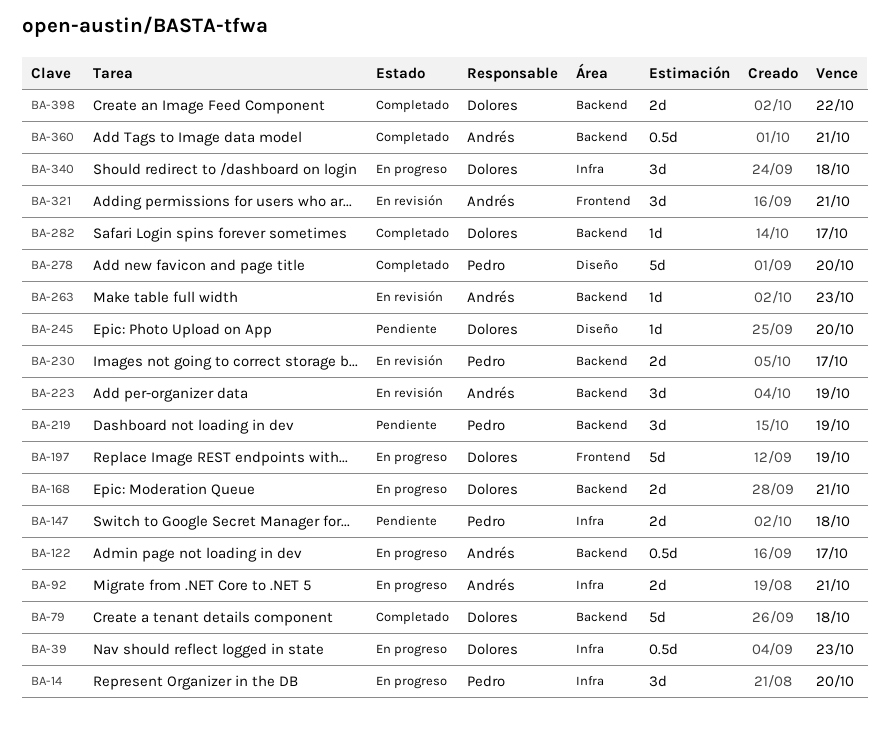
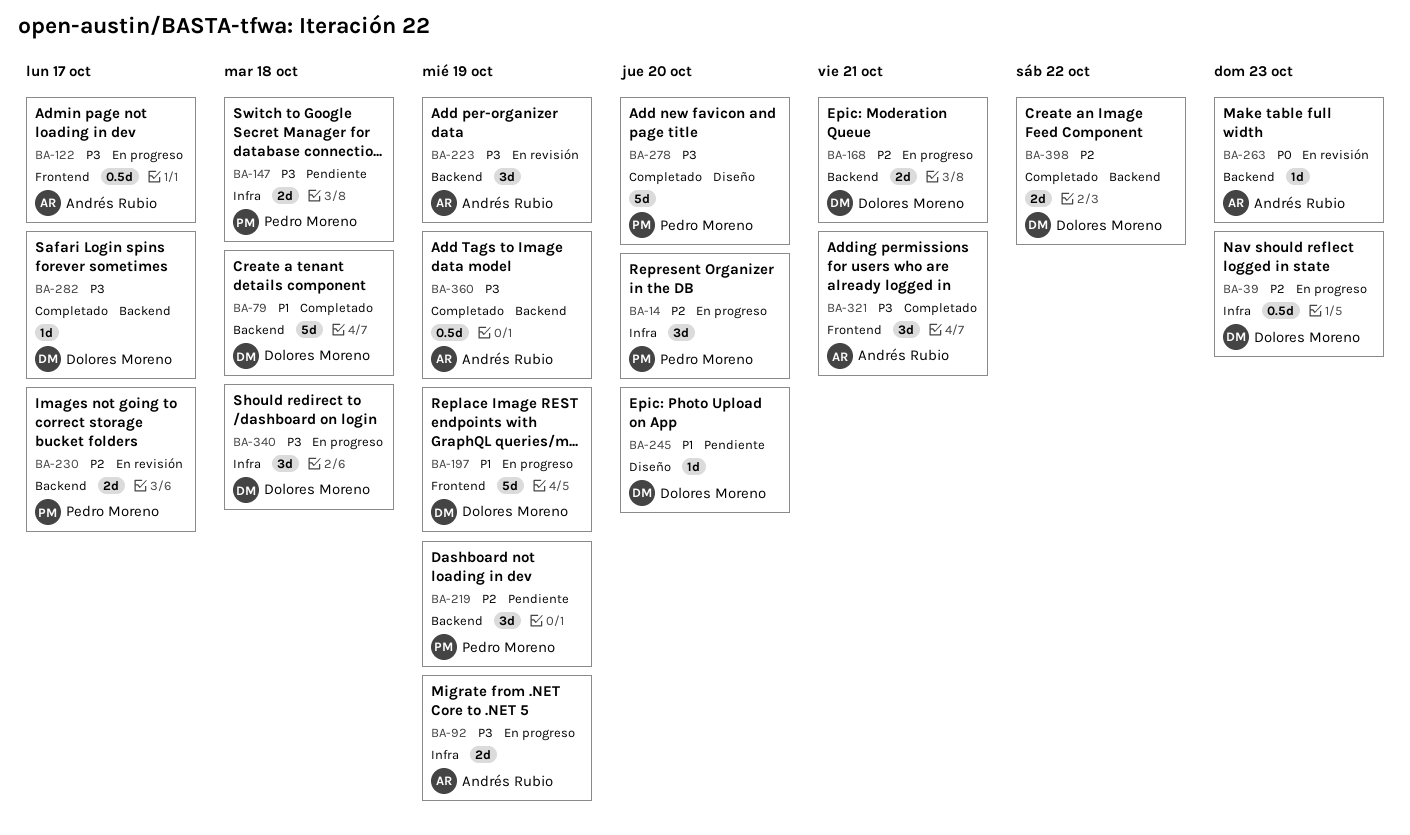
BA-92, due: Oct 21 -> Oct 19
BA-122, label: Backend -> Frontend
BA-321, status: En revisión -> Completado
BA-360, due: Oct 21 -> Oct 19

